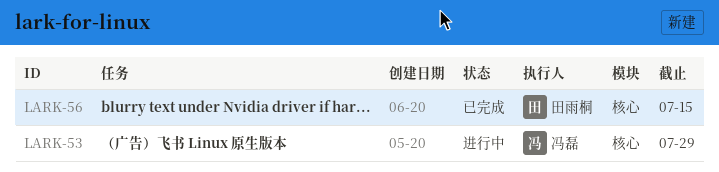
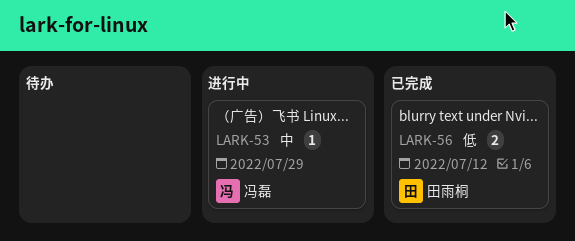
LARK-56, due: Jul 15 -> Jul 12

